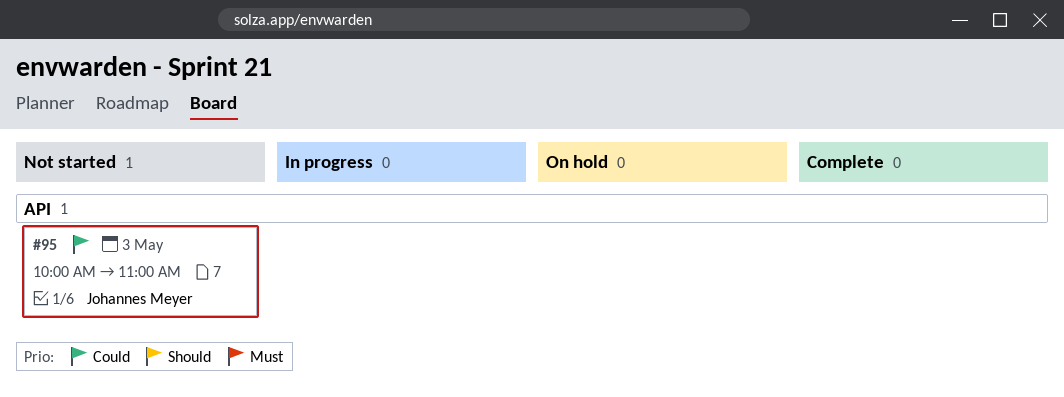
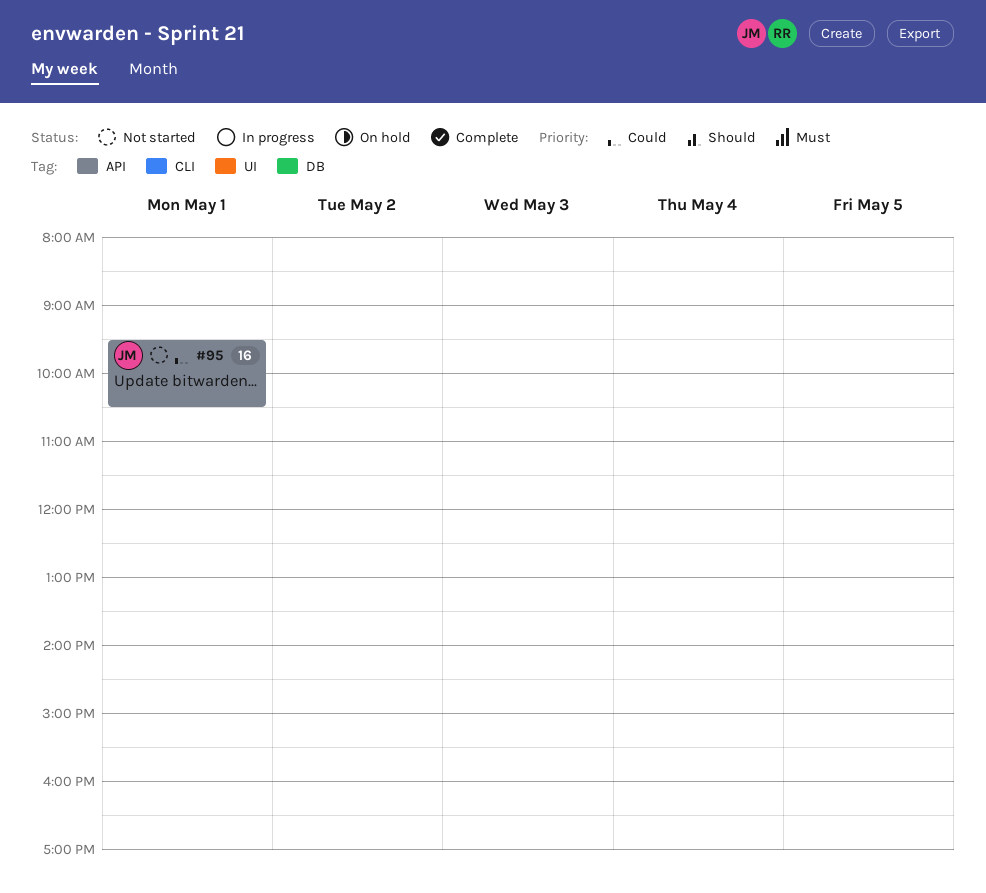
#95, day: May 3 -> May 1
#95, begins: 10:00 -> 09:30
#95, ends: 11:00 -> 10:30

